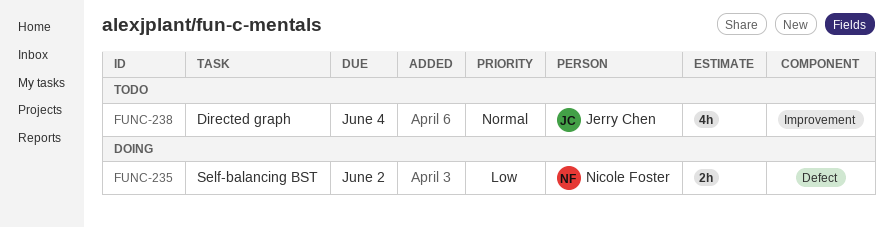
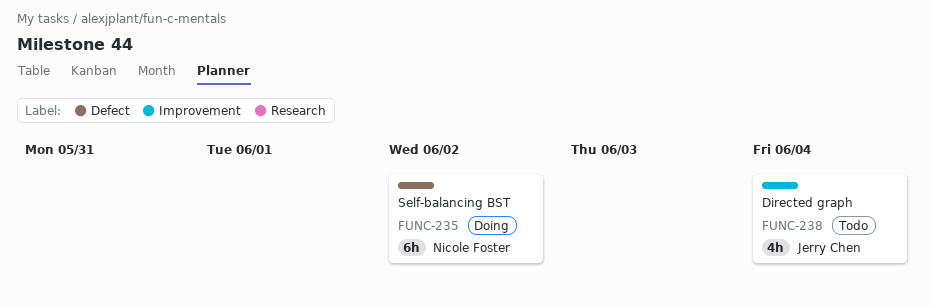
FUNC-235, estimate: 2h -> 6h

